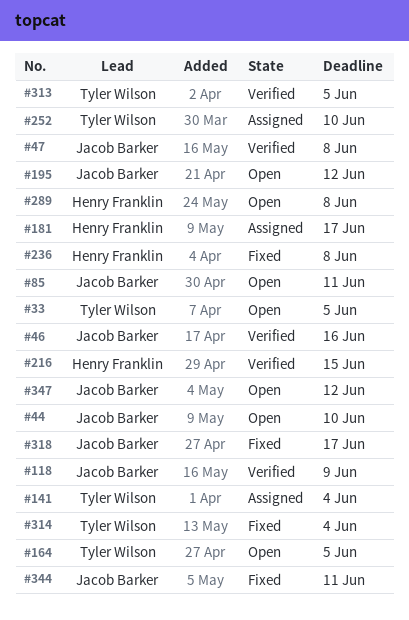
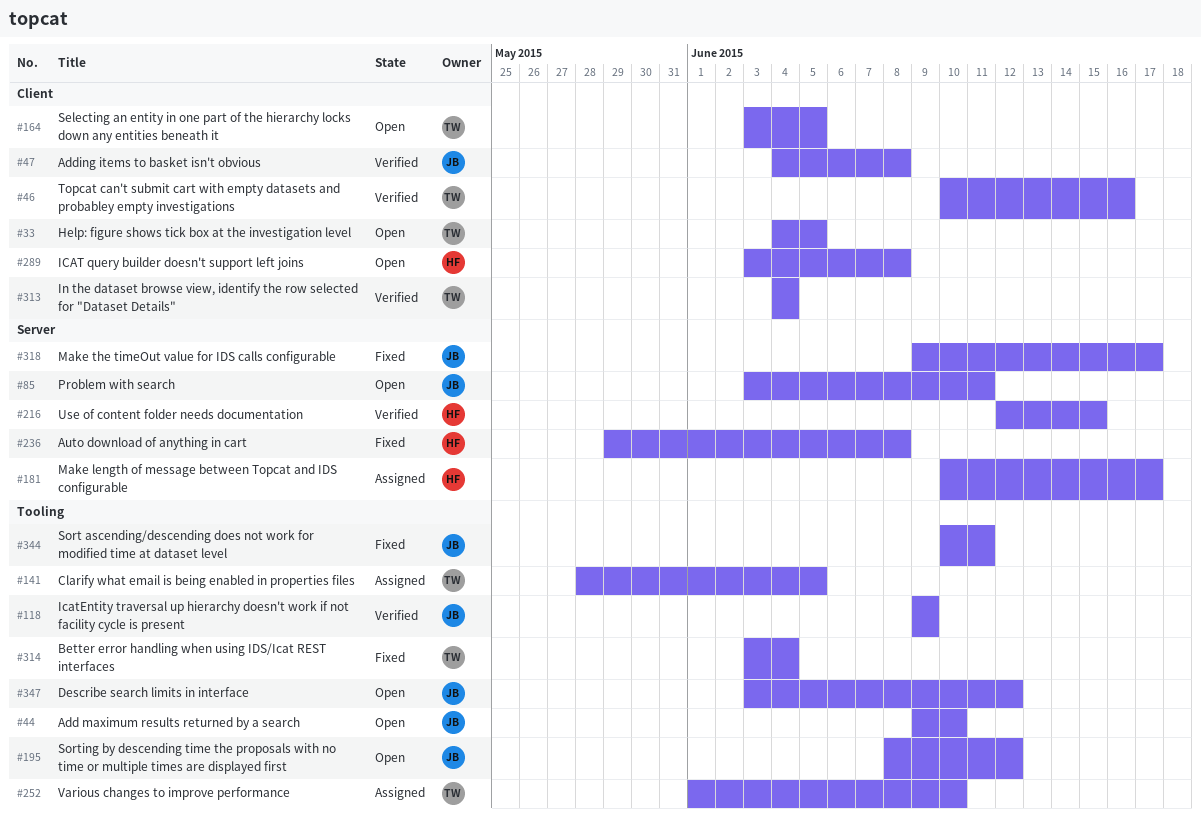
#46, owner: Jacob Barker -> Tyler Wilson
#141, due: Jun 4 -> Jun 5
#313, due: Jun 5 -> Jun 4

